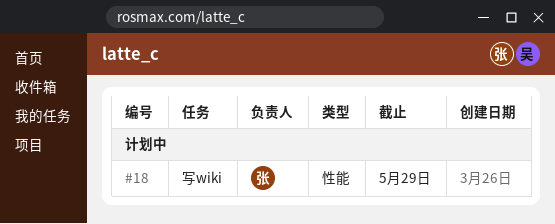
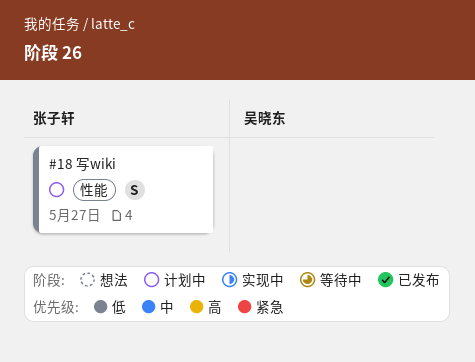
#18, due: May 29 -> May 27

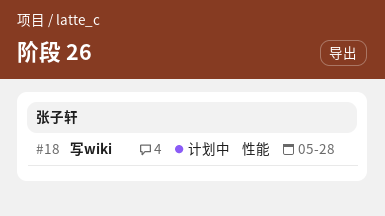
#18, due: May 27 -> May 28

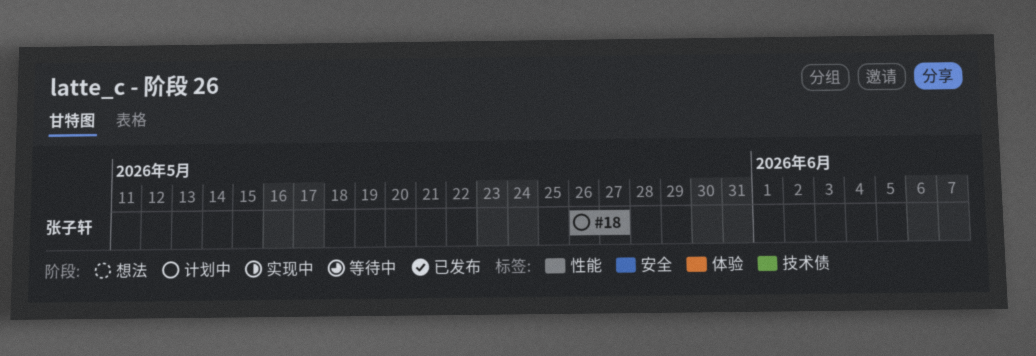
#18, due: May 28 -> May 27

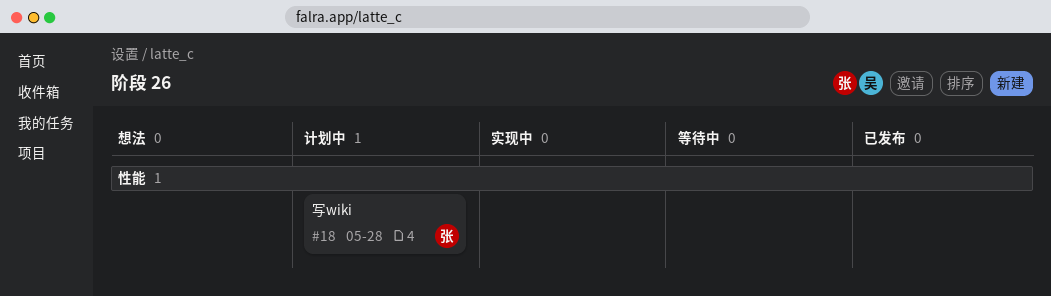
#18, due: May 27 -> May 28

